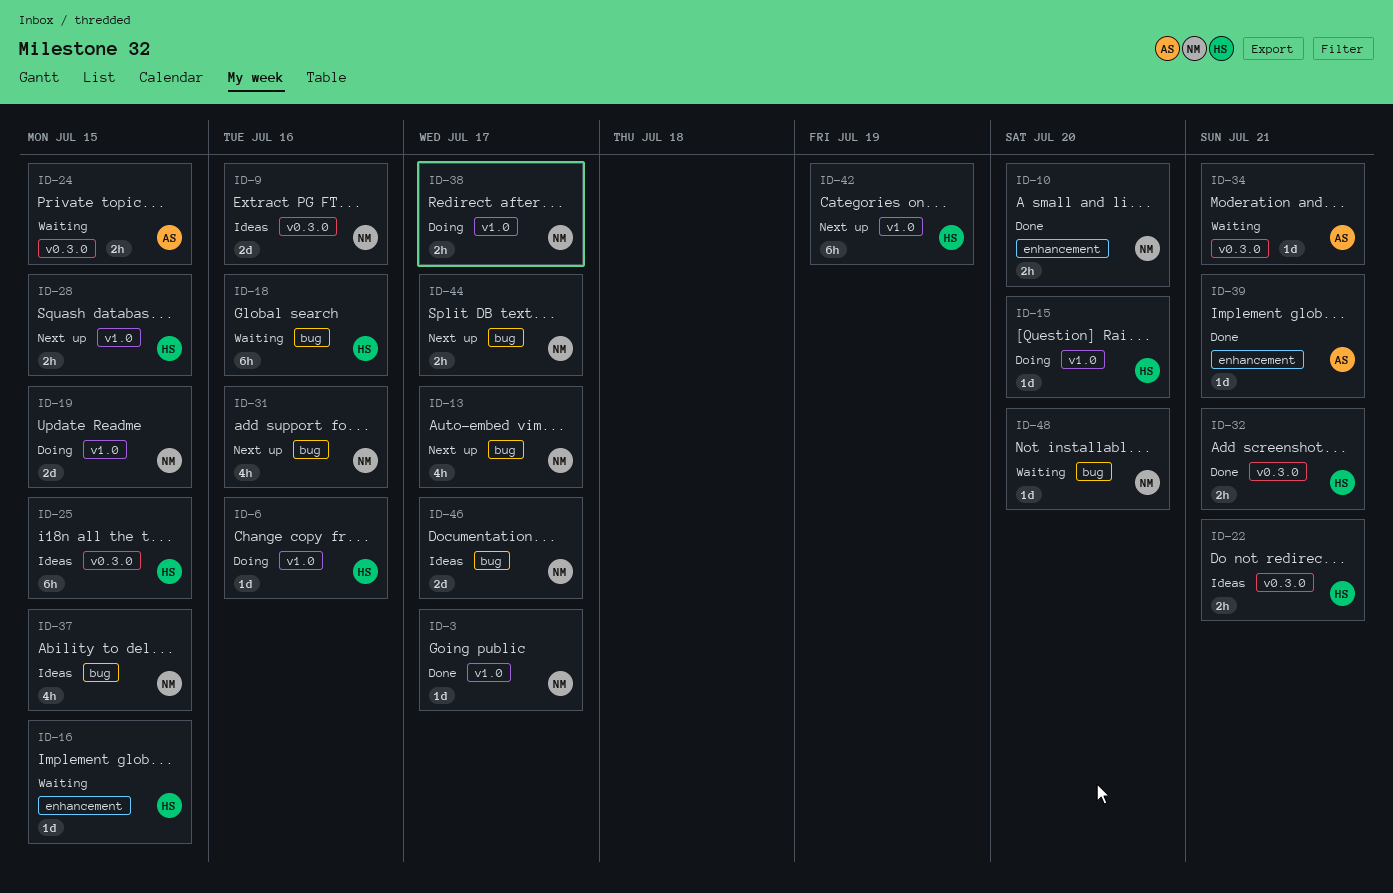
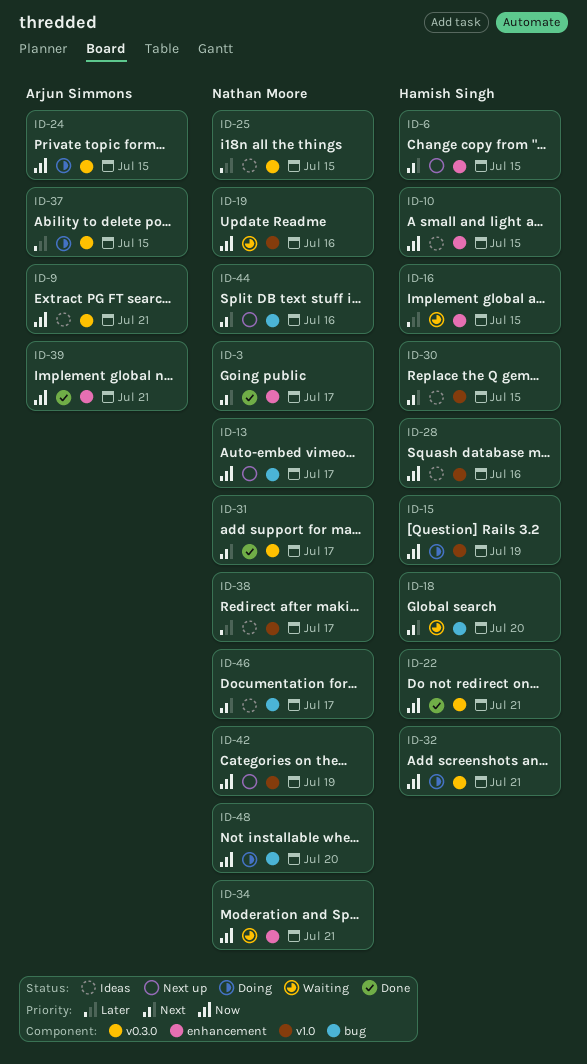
ID-3, label: v1.0 -> enhancement
ID-6, status: Doing -> Next up
ID-6, label: v1.0 -> enhancement
ID-6, due: Jul 16 -> Jul 15
ID-9, owner: Nathan Moore -> Arjun Simmons
ID-9, due: Jul 16 -> Jul 21
ID-10, status: Done -> Ideas
ID-10, owner: Nathan Moore -> Hamish Singh
ID-10, due: Jul 20 -> Jul 15
ID-15, due: Jul 20 -> Jul 19
ID-18, due: Jul 16 -> Jul 20
ID-19, status: Doing -> Waiting
ID-19, due: Jul 15 -> Jul 16
ID-22, status: Ideas -> Done
ID-24, status: Waiting -> Doing
ID-25, owner: Hamish Singh -> Nathan Moore
ID-28, status: Next up -> Ideas
ID-28, due: Jul 15 -> Jul 16
ID-30: none -> present
ID-31, status: Next up -> Done
ID-31, label: bug -> v0.3.0
ID-31, due: Jul 16 -> Jul 17
ID-32, status: Done -> Doing
ID-34, owner: Arjun Simmons -> Nathan Moore
ID-34, label: v0.3.0 -> enhancement
ID-37, status: Ideas -> Doing
ID-37, owner: Nathan Moore -> Arjun Simmons
ID-37, label: bug -> v0.3.0
ID-38, status: Doing -> Ideas
ID-42, owner: Hamish Singh -> Nathan Moore
ID-44, due: Jul 17 -> Jul 16
ID-48, status: Waiting -> Doing

